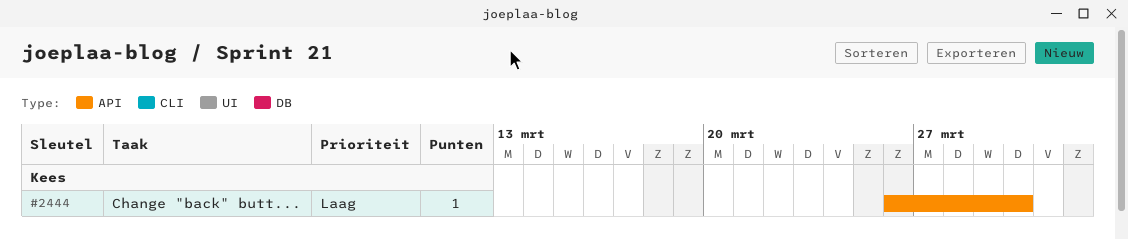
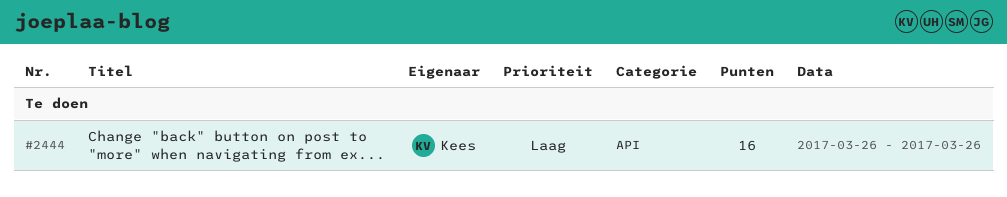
#2444, estimate: 1 -> 16
#2444, due: Mar 30 -> Mar 26

